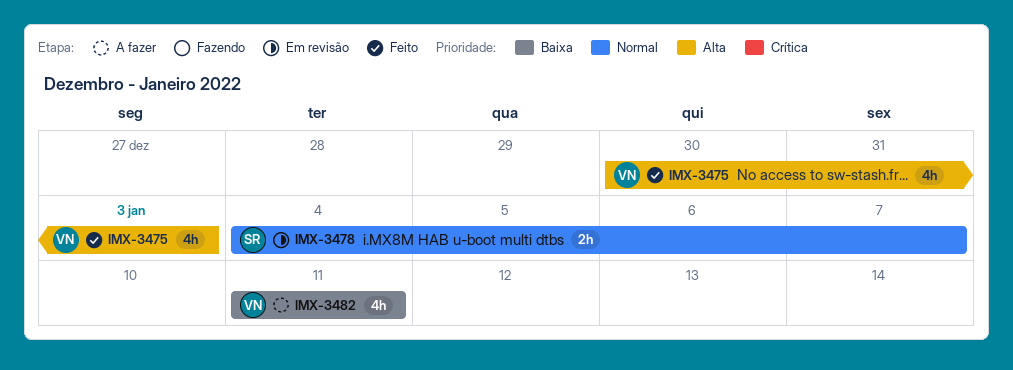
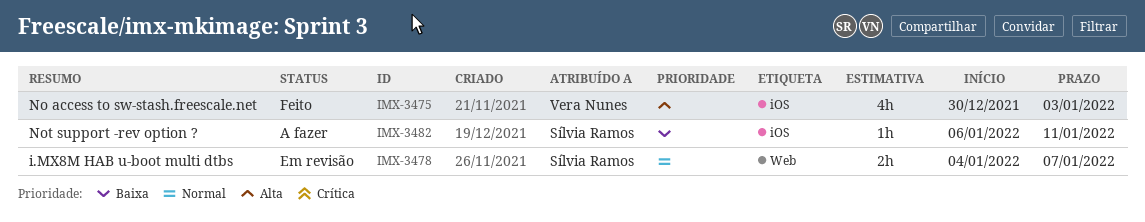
IMX-3482, owner: Vera Nunes -> Sílvia Ramos
IMX-3482, estimate: 4h -> 1h
IMX-3482, start: Jan 11 -> Jan 6

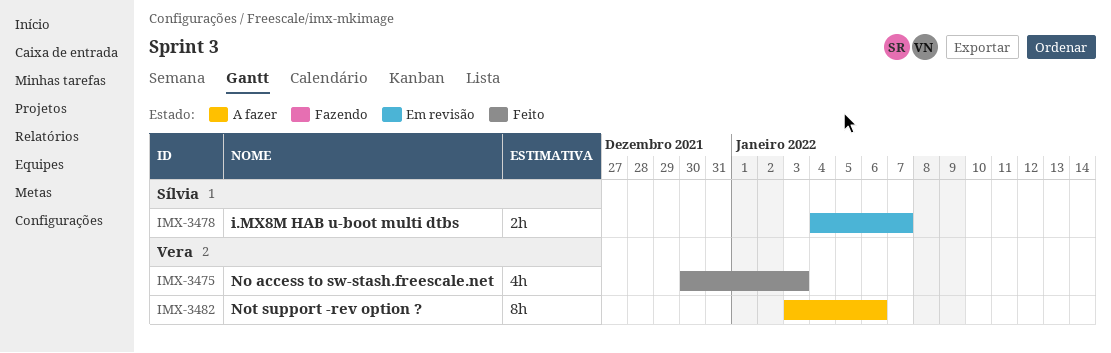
IMX-3482, owner: Sílvia Ramos -> Vera Nunes
IMX-3482, estimate: 1h -> 8h
IMX-3482, start: Jan 6 -> Jan 3
IMX-3482, due: Jan 11 -> Jan 6

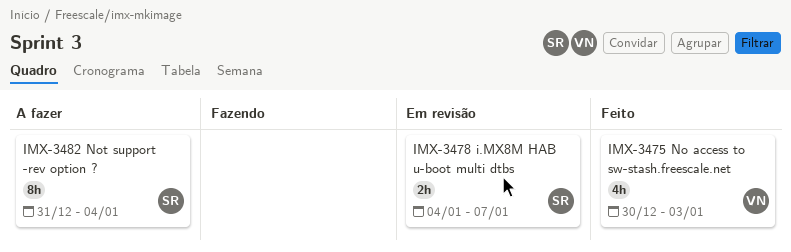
IMX-3482, owner: Vera -> Sílvia
IMX-3482, start: Jan 3 -> Dec 31
IMX-3482, due: Jan 6 -> Jan 4

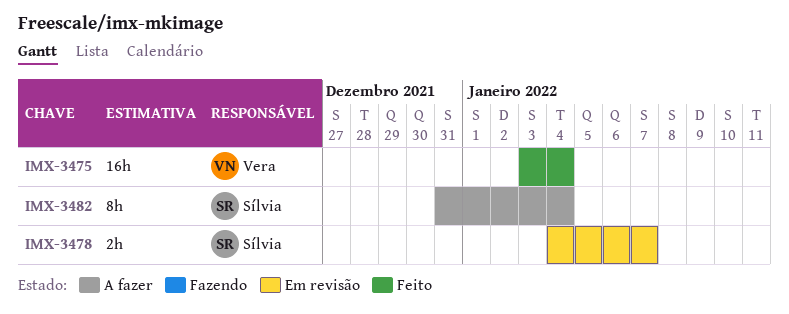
IMX-3475, estimate: 4h -> 16h
IMX-3475, start: Dec 30 -> Jan 3
IMX-3475, due: Jan 3 -> Jan 4

